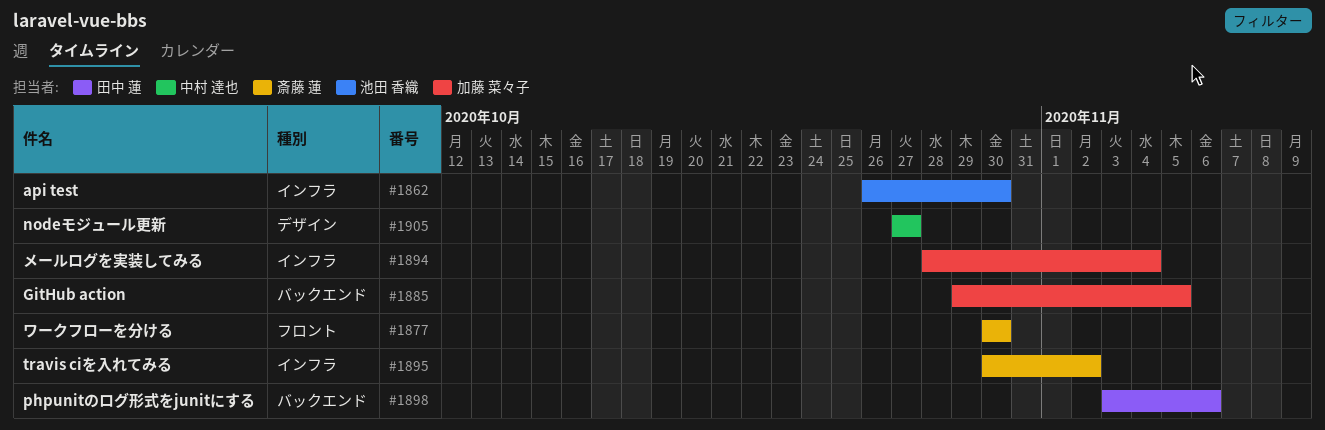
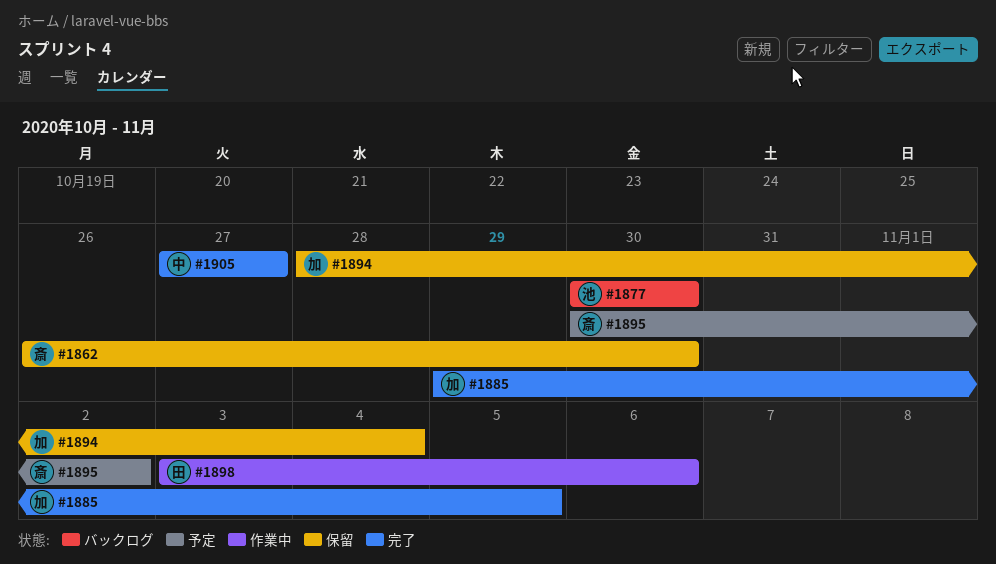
#1862, owner: 池田 香織 -> 斎藤 蓮
#1877, owner: 斎藤 蓮 -> 池田 香織

